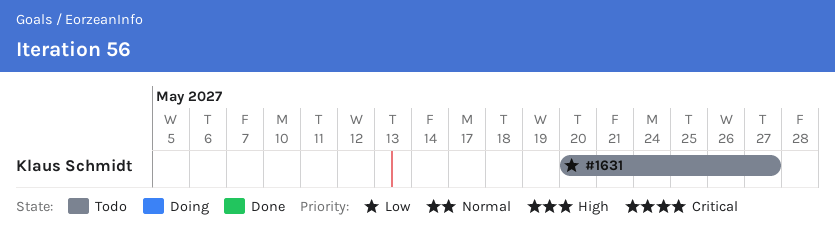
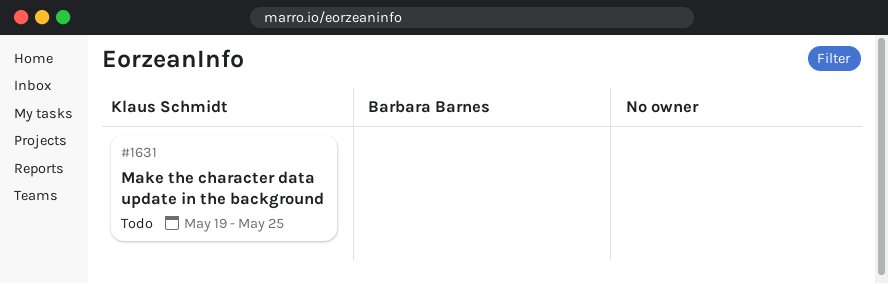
#1631, start: May 20 -> May 19
#1631, due: May 27 -> May 25

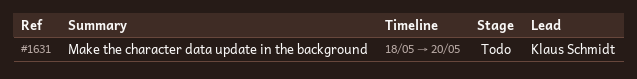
#1631, start: May 19 -> May 18
#1631, due: May 25 -> May 20

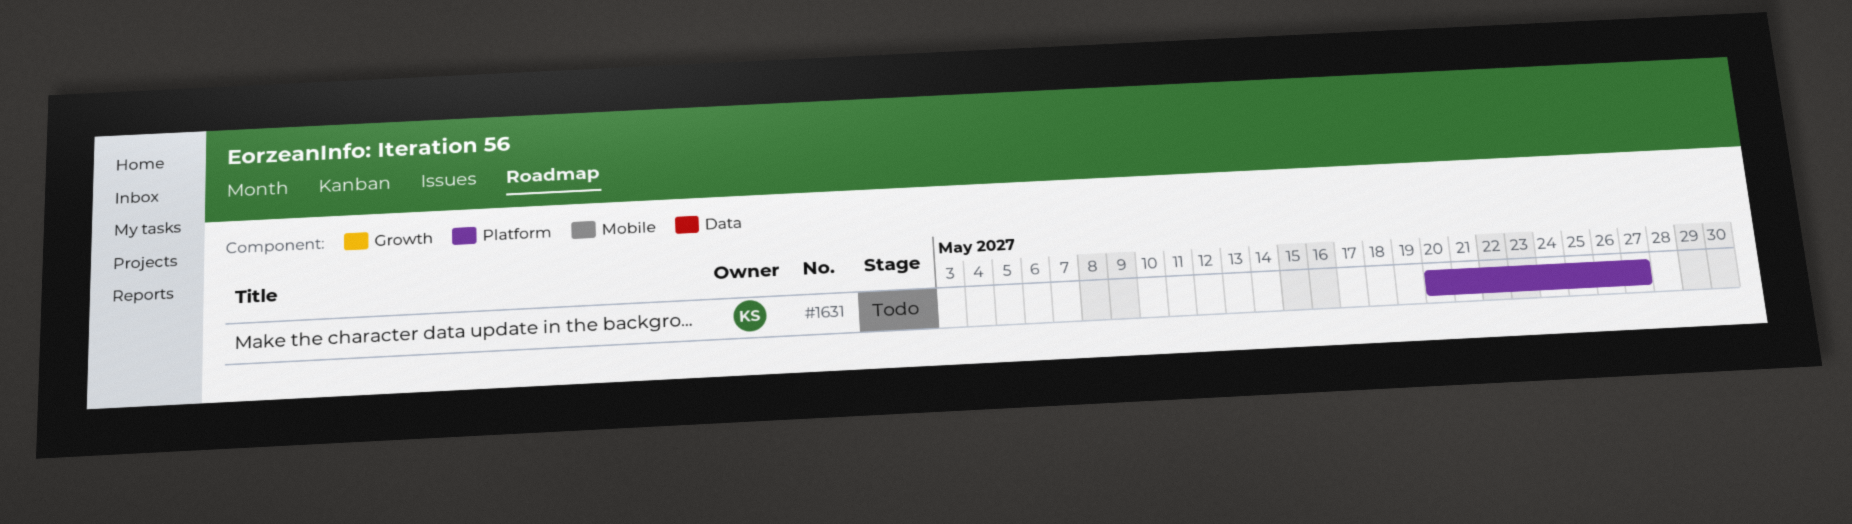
#1631, start: May 18 -> May 20
#1631, due: May 20 -> May 27

